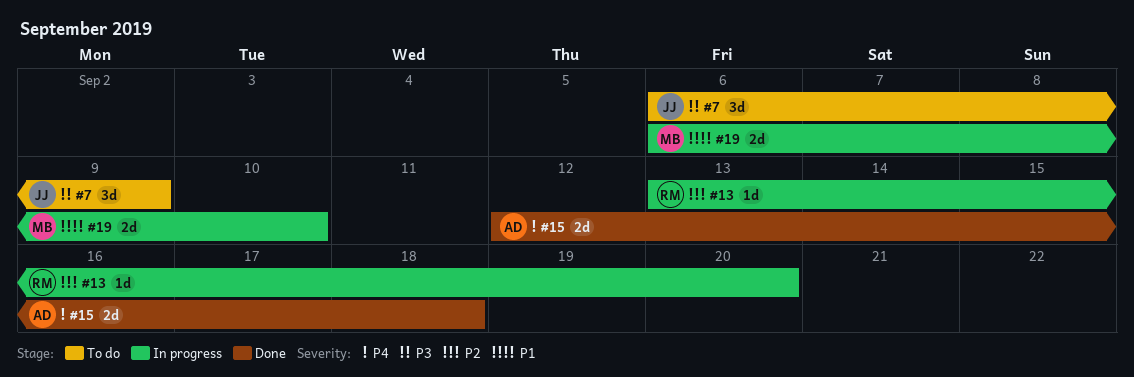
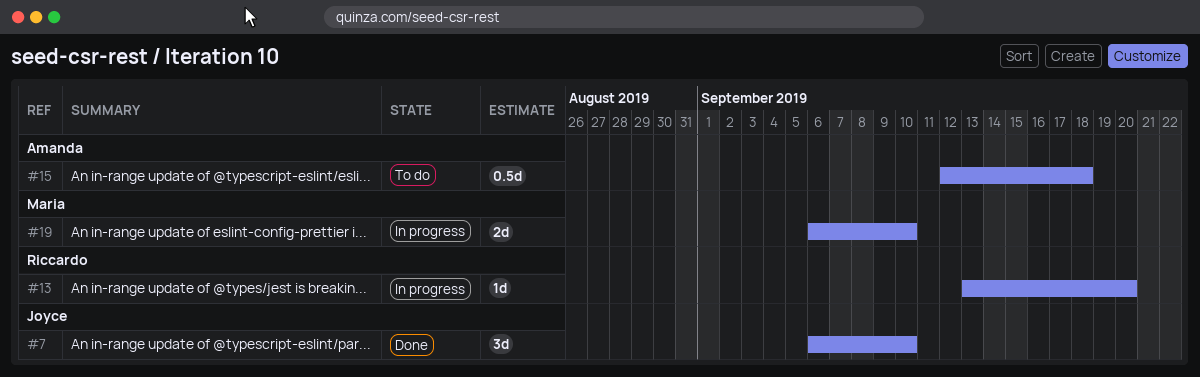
#7, status: To do -> Done
#7, due: Sep 9 -> Sep 10
#15, status: Done -> To do
#15, estimate: 2d -> 0.5d

